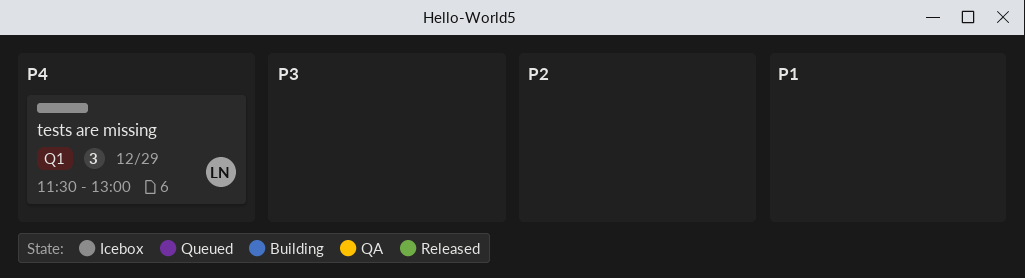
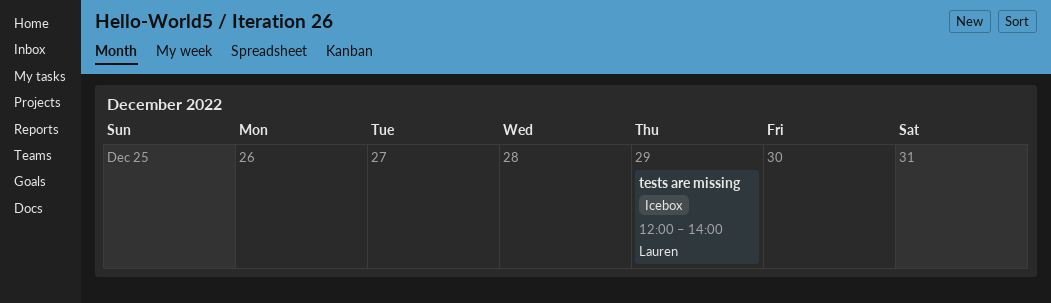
tests are missing, begins: 11:30 -> 12:00
tests are missing, ends: 13:00 -> 14:00

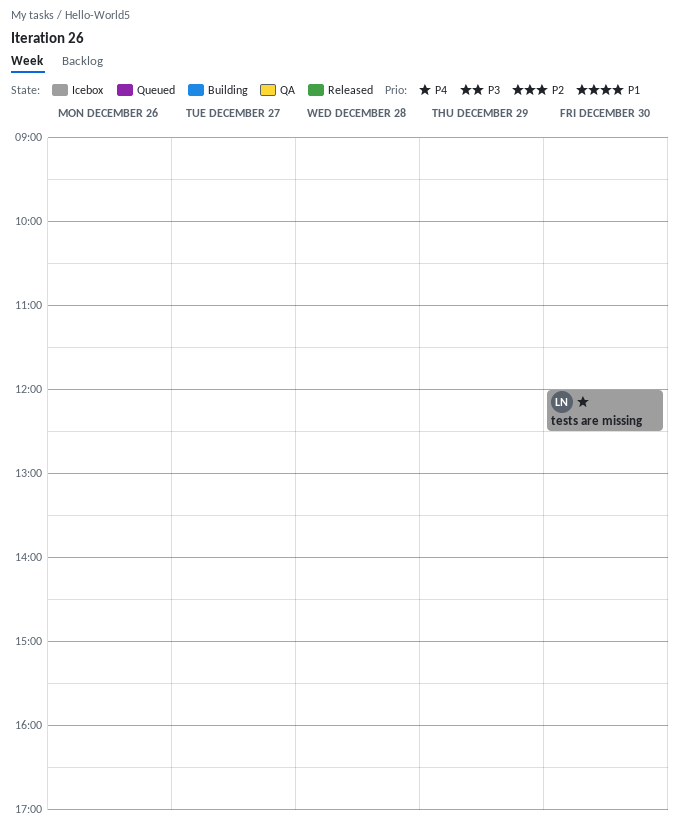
tests are missing, day: Dec 29 -> Dec 30
tests are missing, ends: 14:00 -> 12:30

